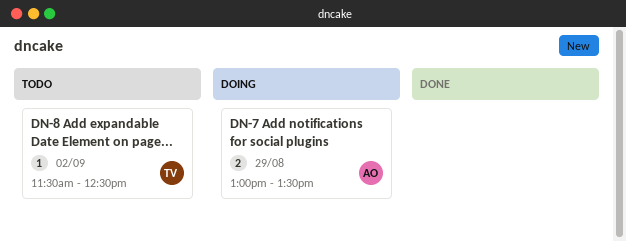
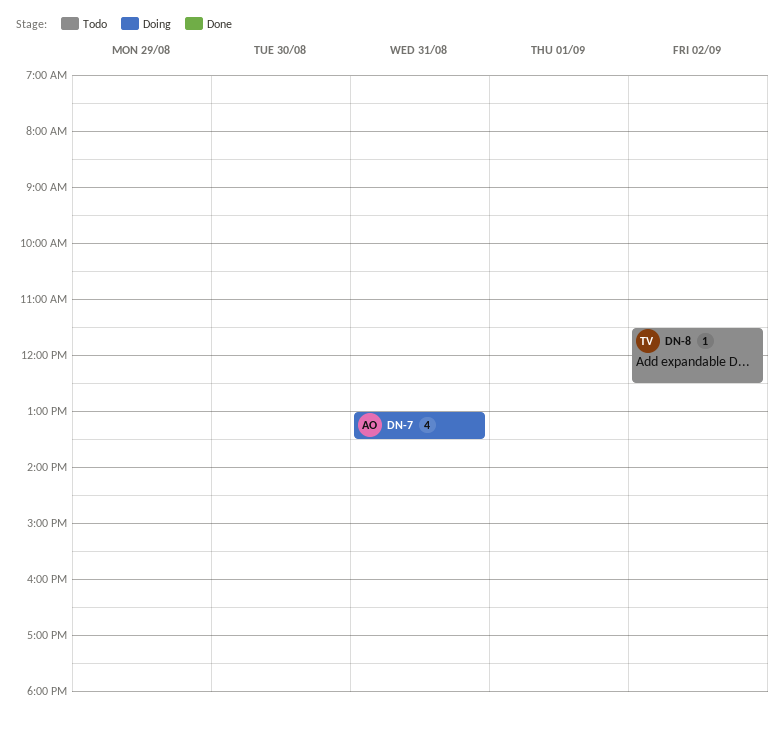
DN-7, estimate: 2 -> 4
DN-7, day: Aug 29 -> Aug 31

